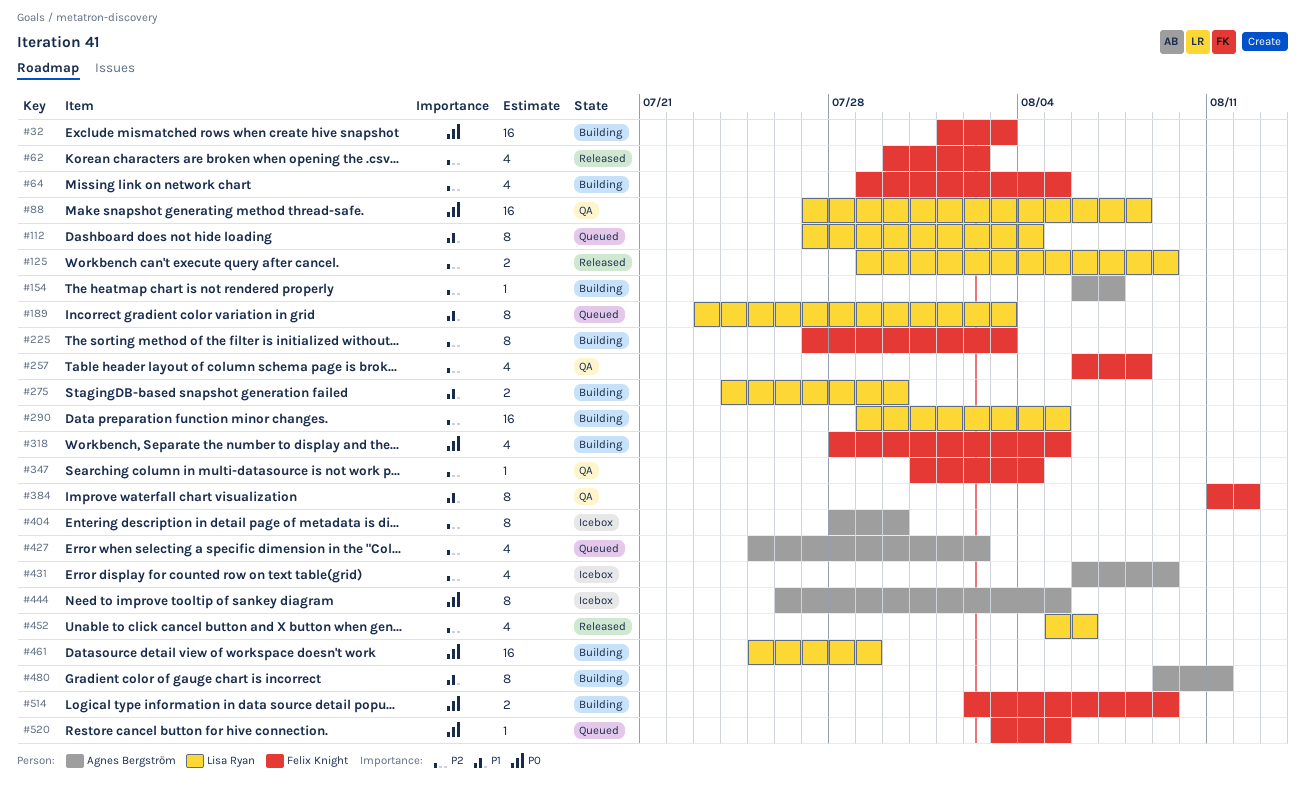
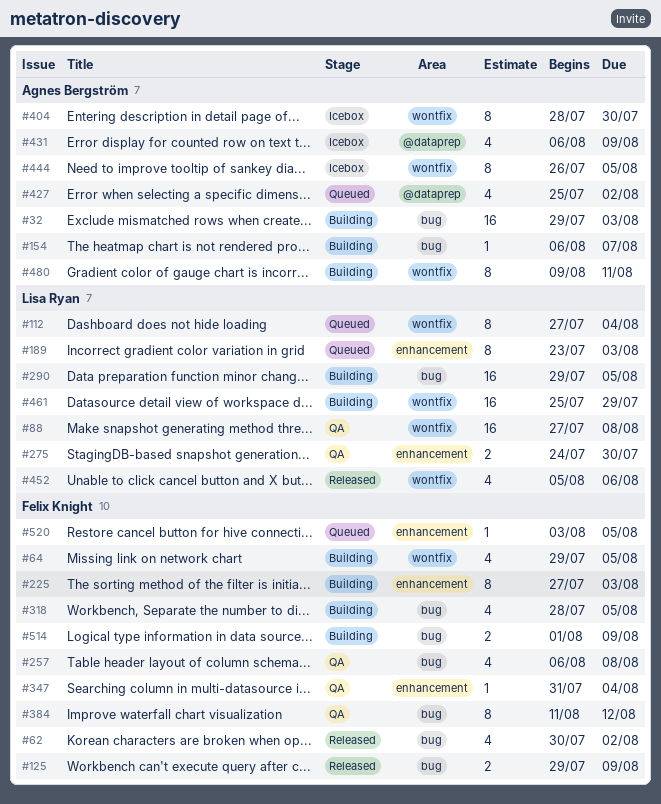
#32, owner: Felix Knight -> Agnes Bergström
#32, start: Aug 1 -> Jul 29
#125, owner: Lisa Ryan -> Felix Knight
#275, status: Building -> QA
#514, start: Aug 2 -> Aug 1

